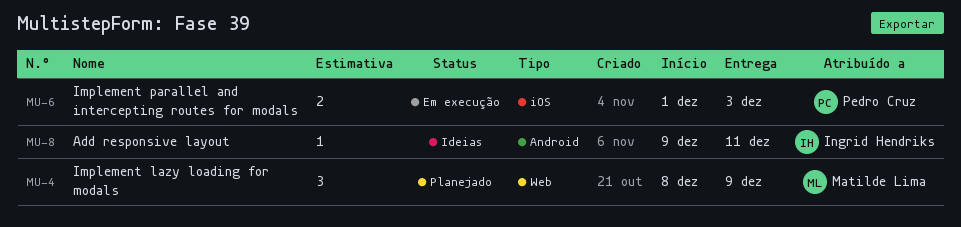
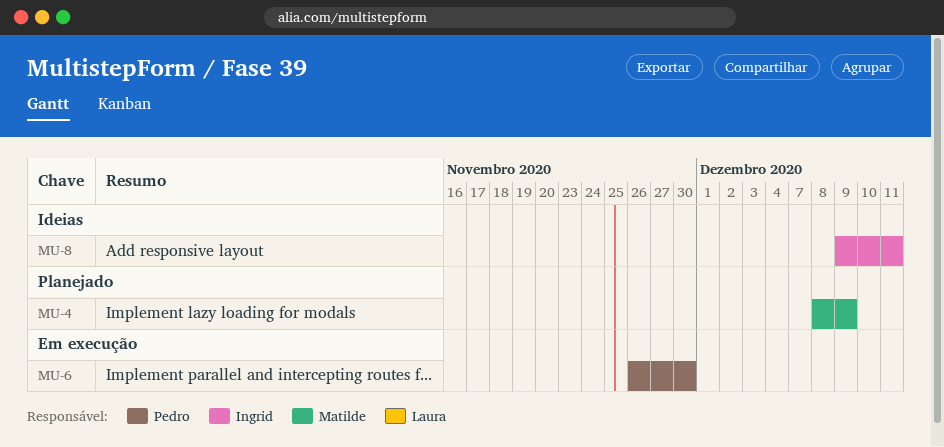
MU-6, start: Dec 1 -> Nov 26
MU-6, due: Dec 3 -> Nov 30

